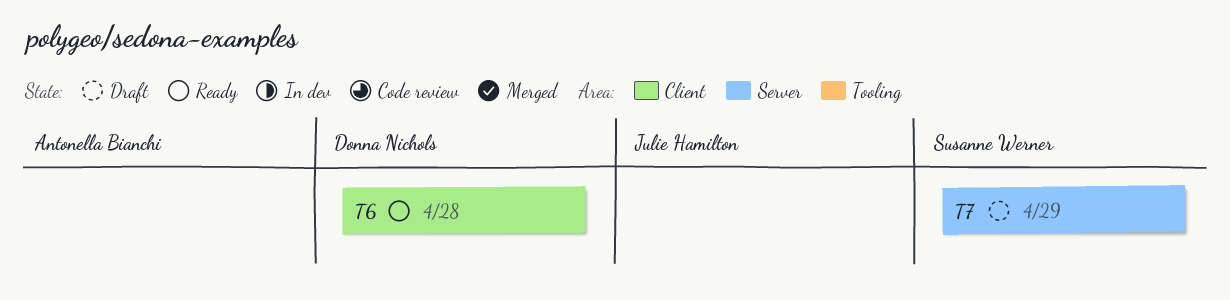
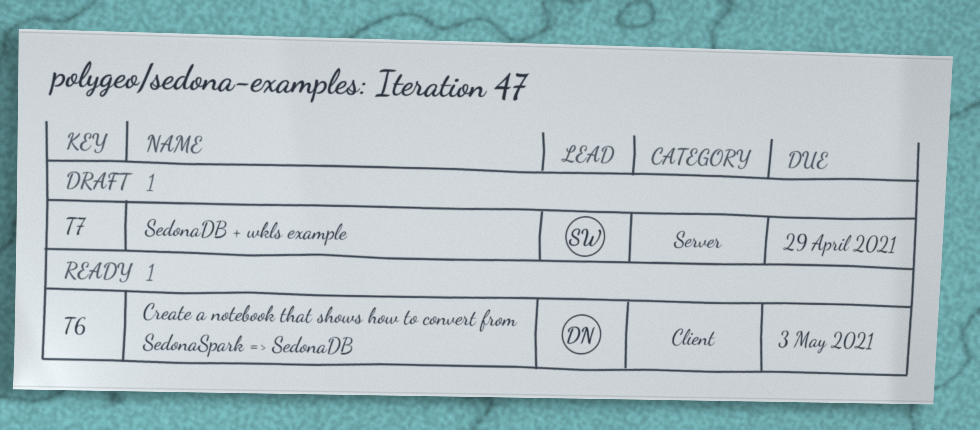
T6, due: Apr 28 -> May 3

